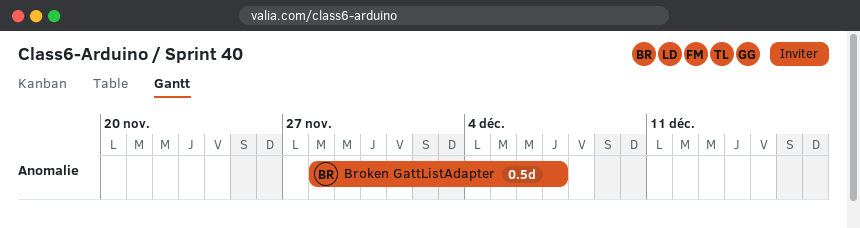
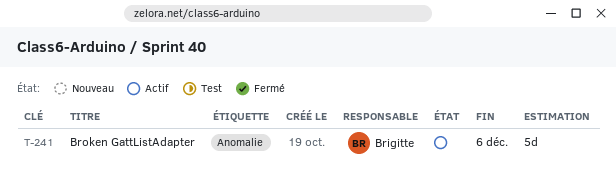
Broken GattListAdapter, estimate: 0.5d -> 5d
Broken GattListAdapter, due: Dec 7 -> Dec 6

